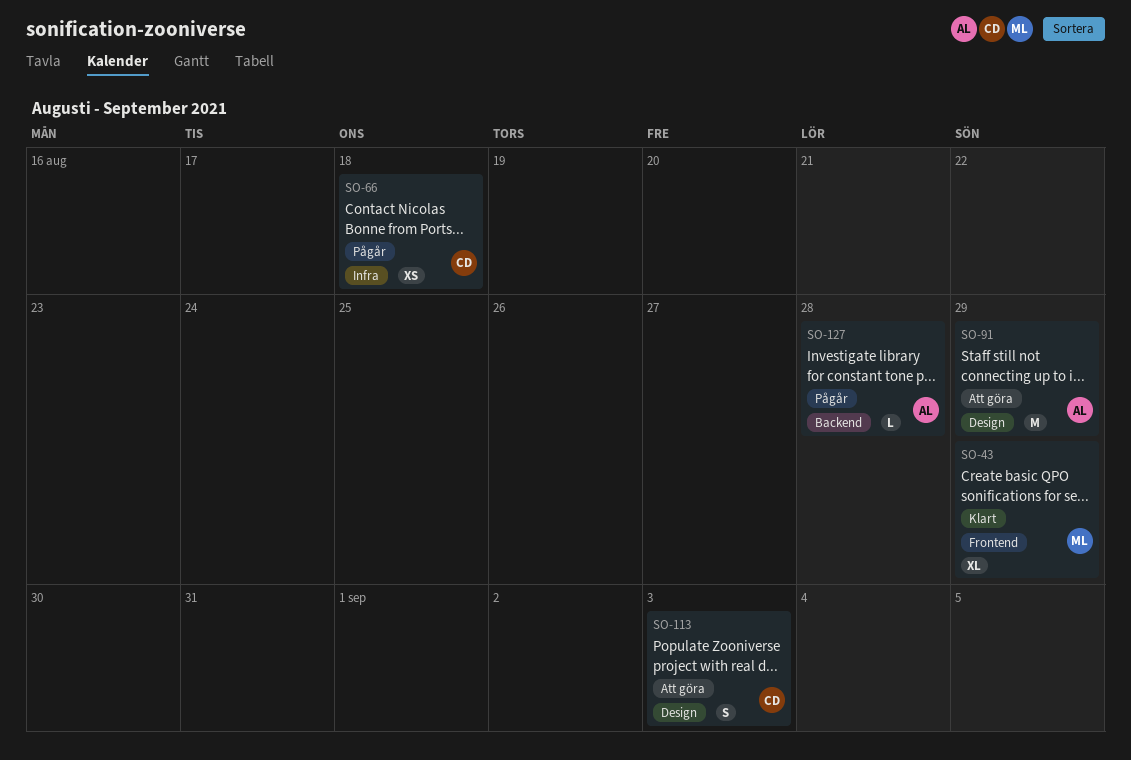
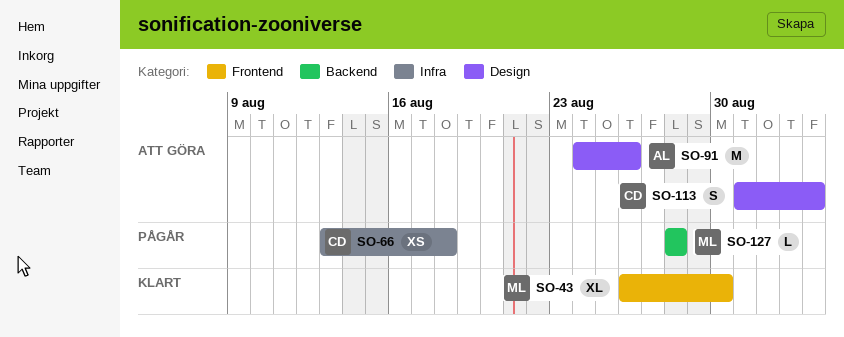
SO-43, due: Aug 29 -> Aug 30
SO-91, due: Aug 29 -> Aug 26
SO-127, owner: AL -> ML

